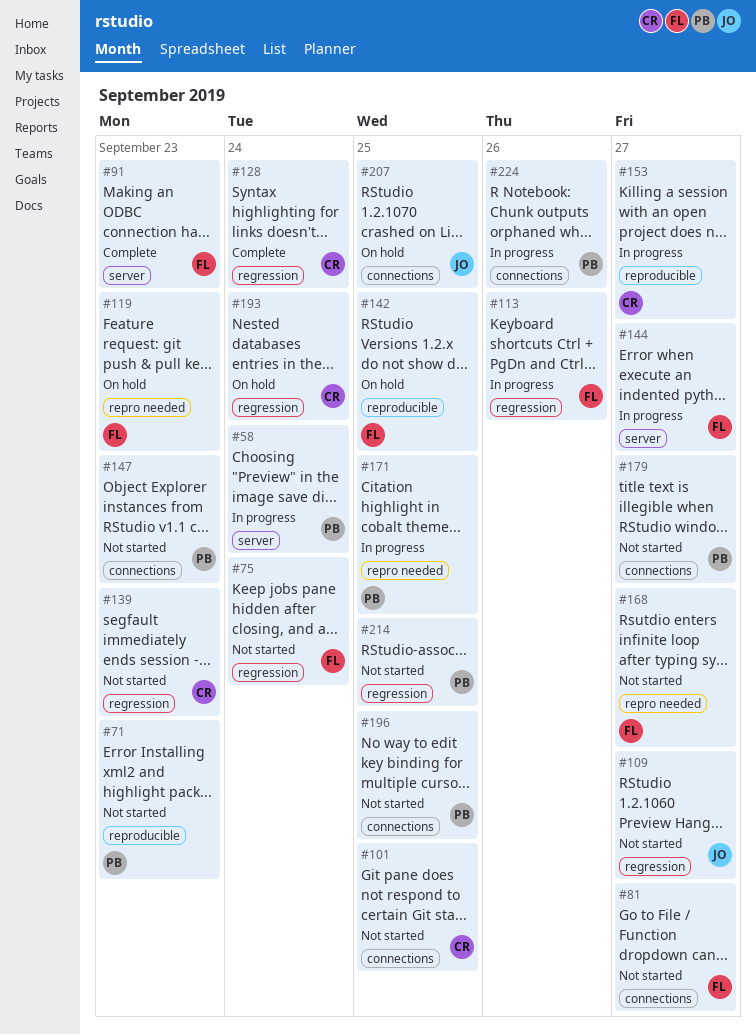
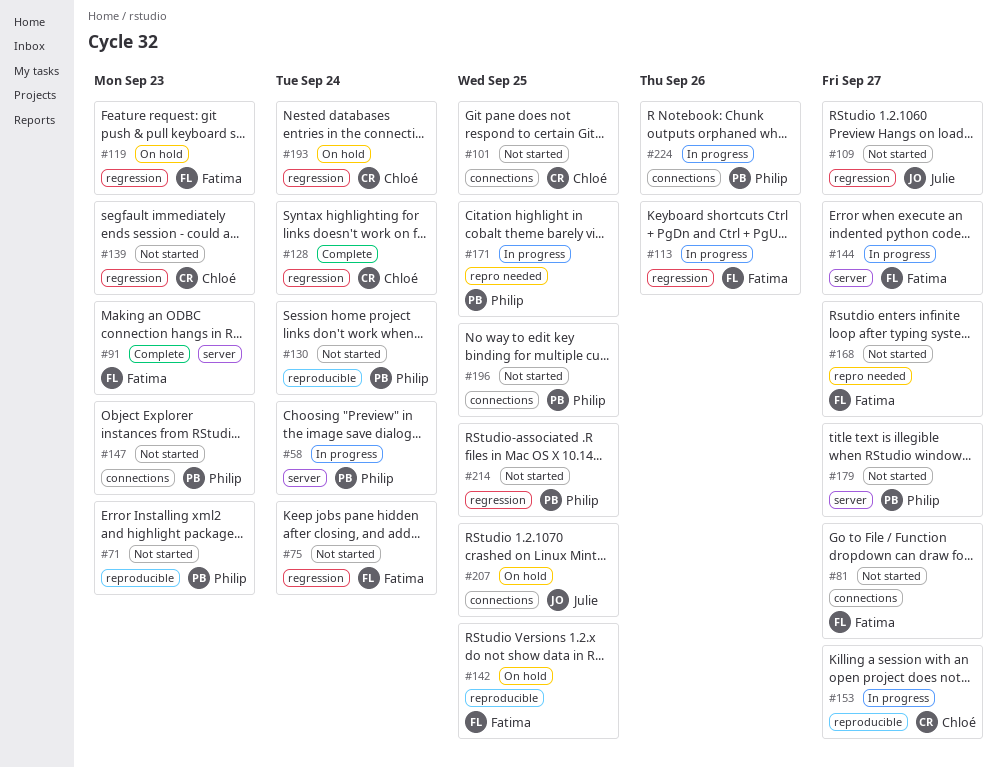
#119, label: repro needed -> regression
#130: none -> present
#179, label: connections -> server

